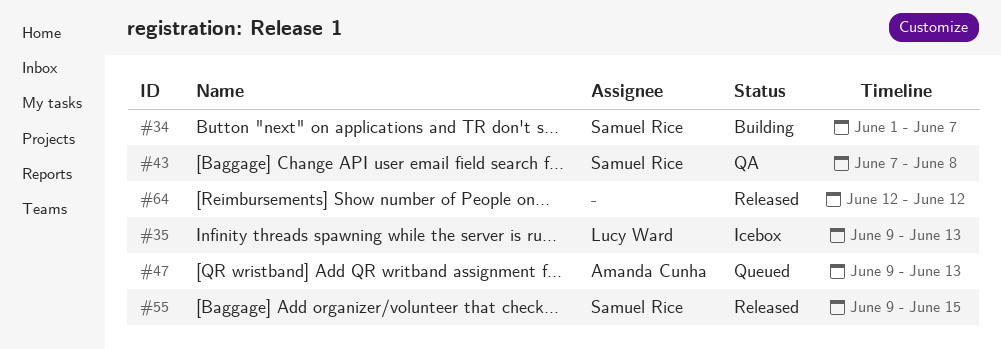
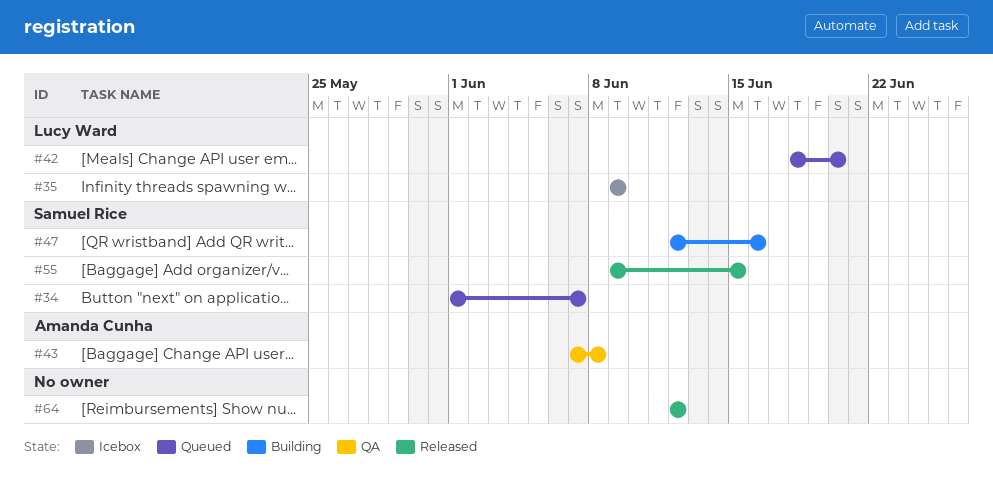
#34, status: Building -> Queued
#35, due: Jun 13 -> Jun 9
#42: none -> present
#43, owner: Samuel Rice -> Amanda Cunha
#47, status: Queued -> Building
#47, owner: Amanda Cunha -> Samuel Rice
#47, start: Jun 9 -> Jun 12
#47, due: Jun 13 -> Jun 16

